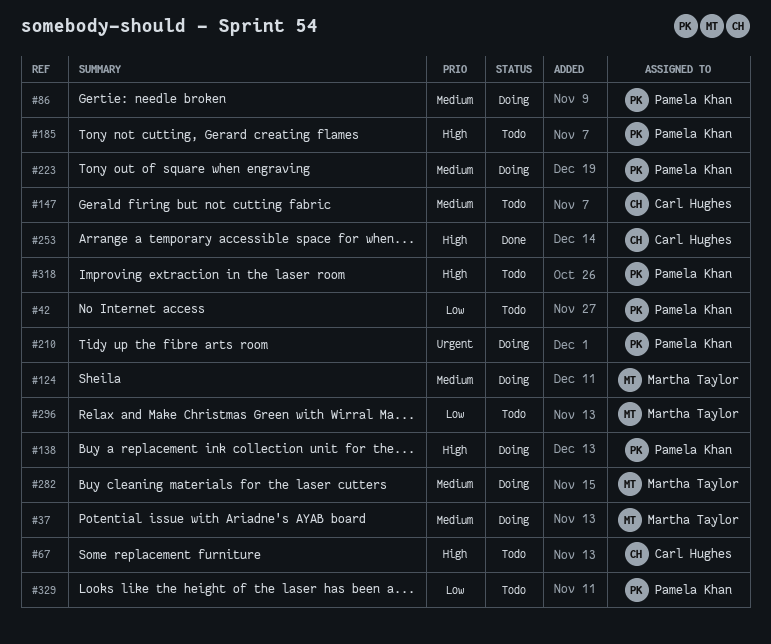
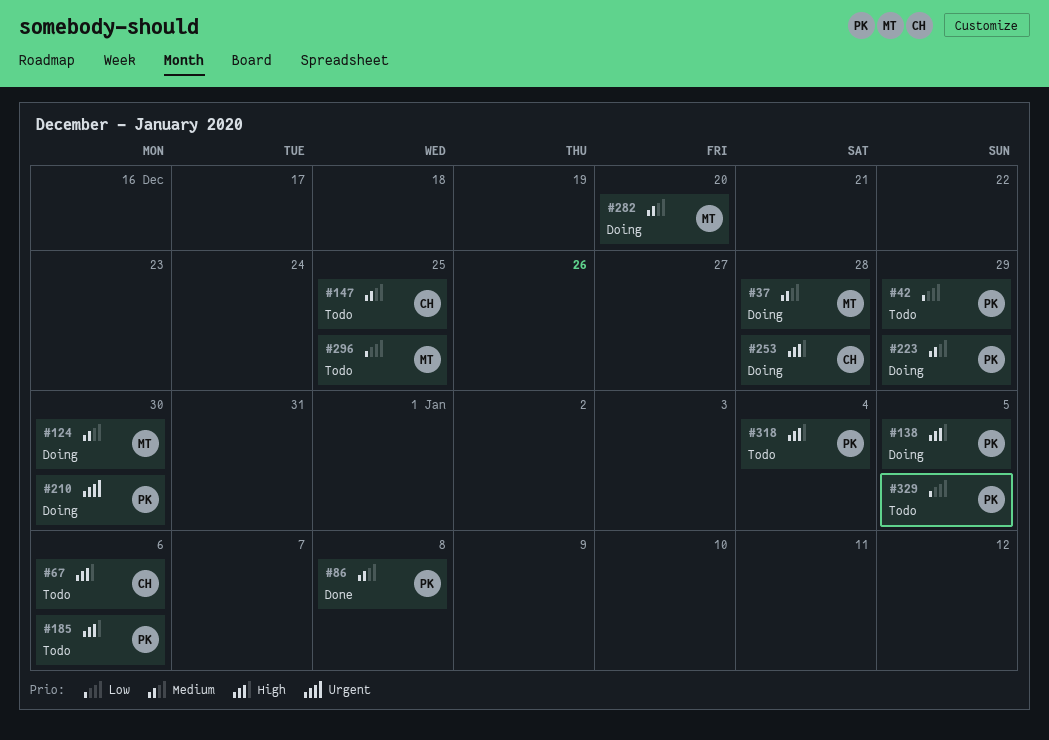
#86, status: Doing -> Done
#253, status: Done -> Doing

